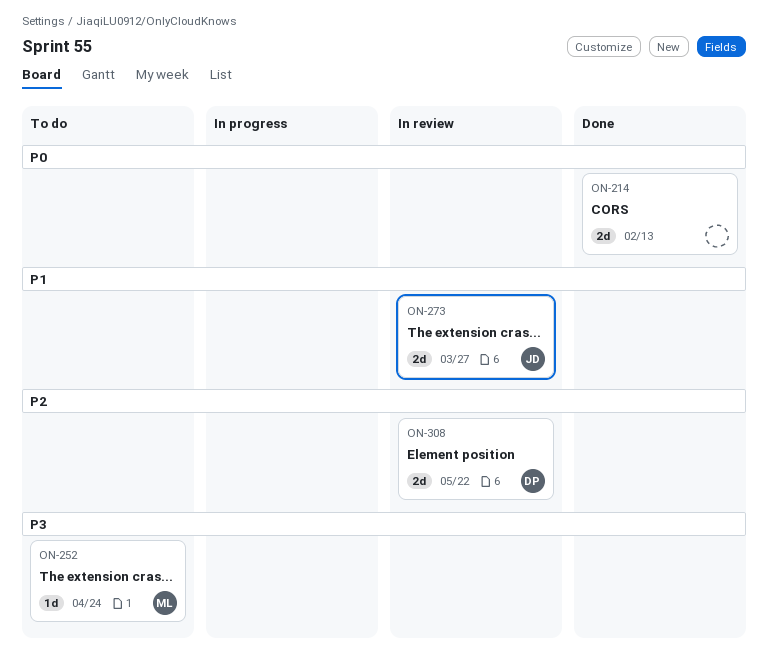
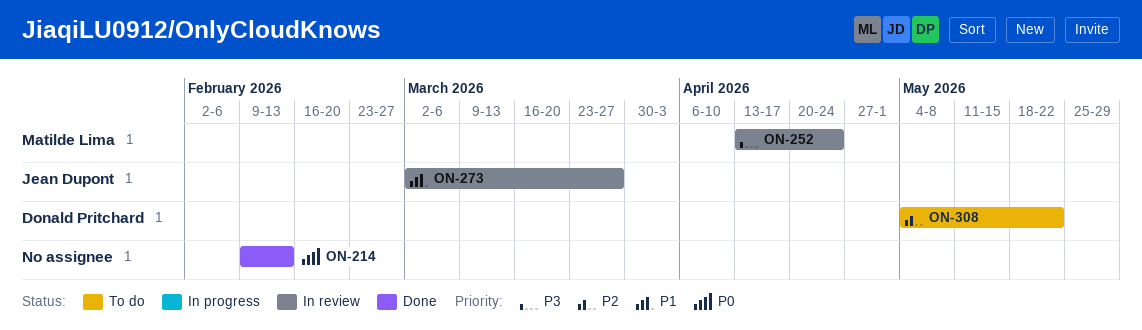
ON-252, status: To do -> In review
ON-308, status: In review -> To do

